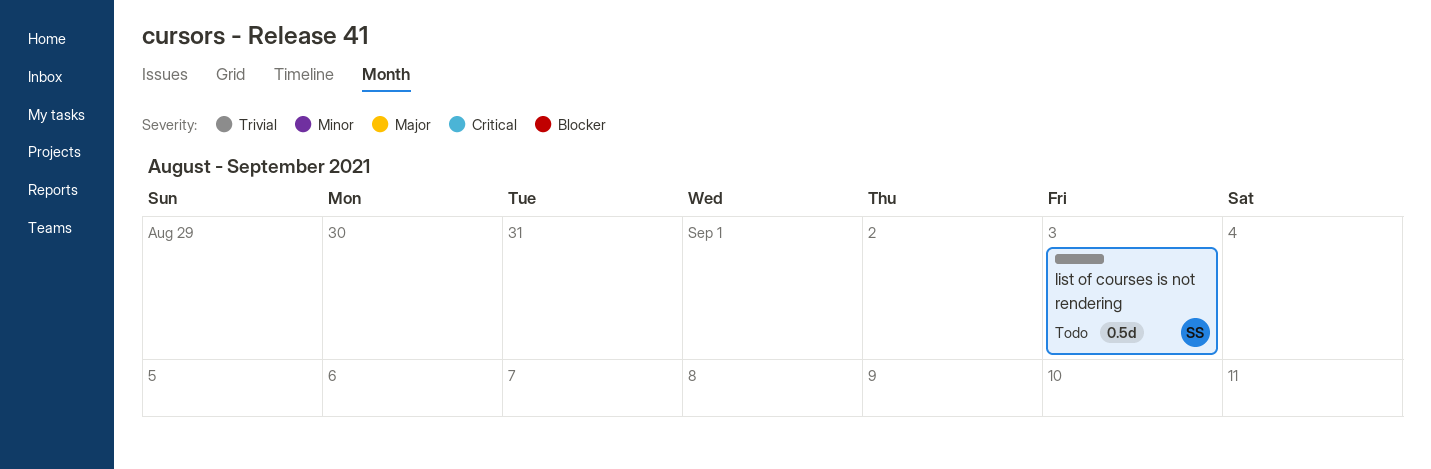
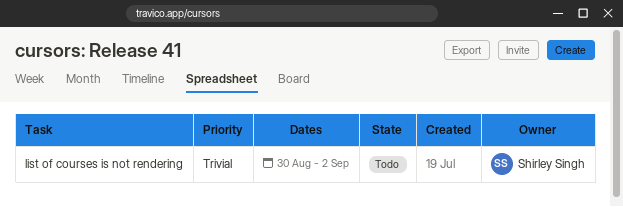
list of courses is not rendering, due: Sep 3 -> Sep 2

